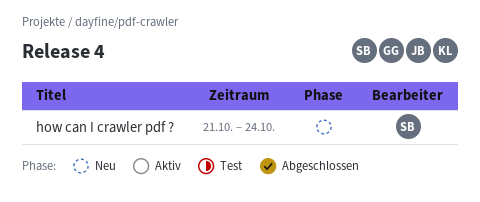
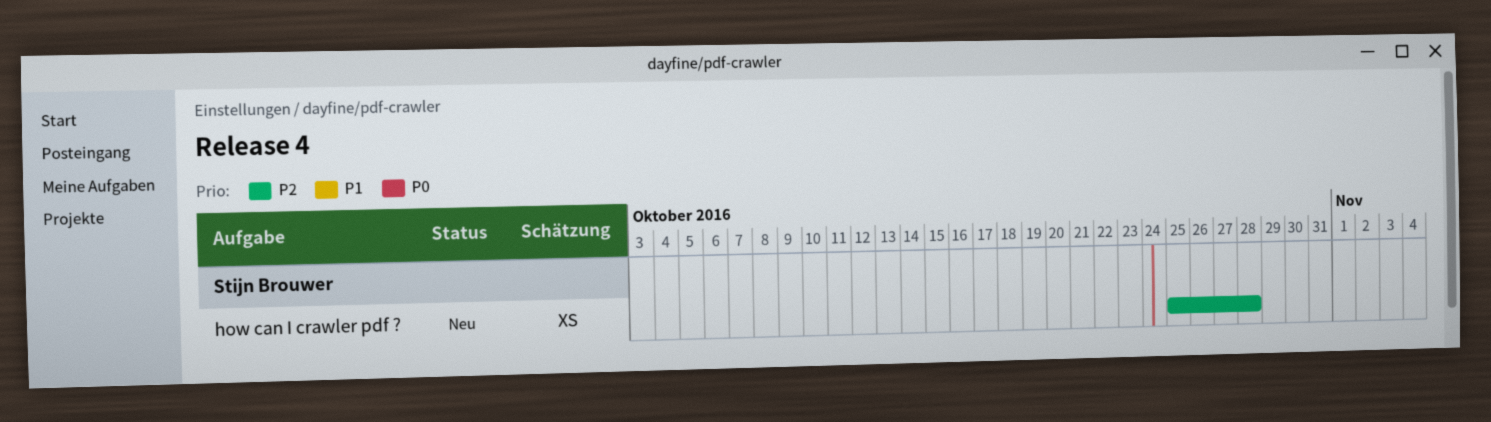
how can I crawler pdf ?, start: Oct 21 -> Oct 25
how can I crawler pdf ?, due: Oct 24 -> Oct 28

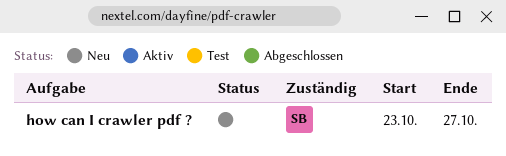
how can I crawler pdf ?, start: Oct 25 -> Oct 23
how can I crawler pdf ?, due: Oct 28 -> Oct 27

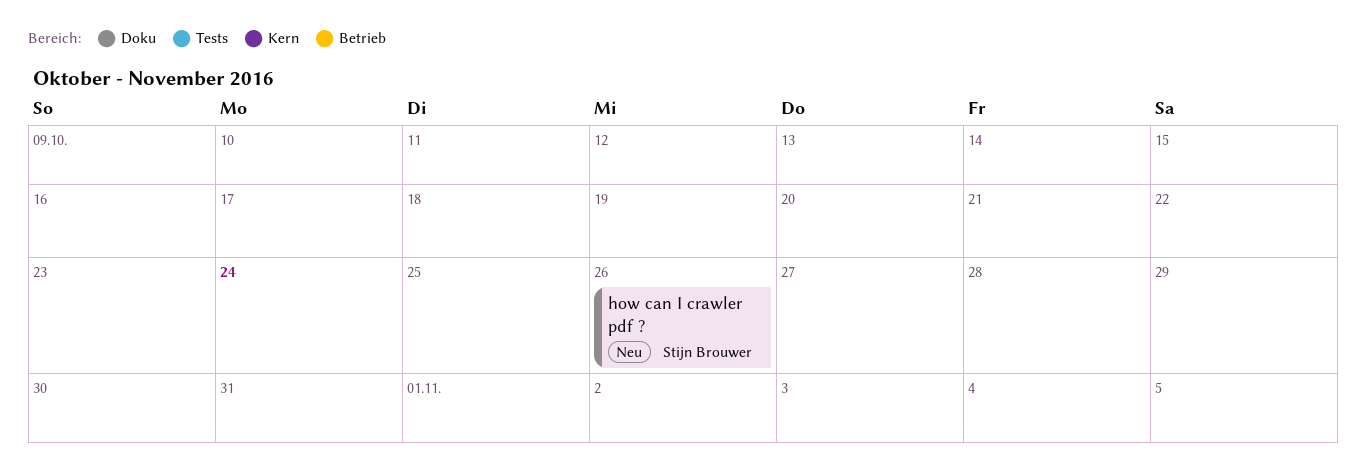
how can I crawler pdf ?, due: Oct 27 -> Oct 26

